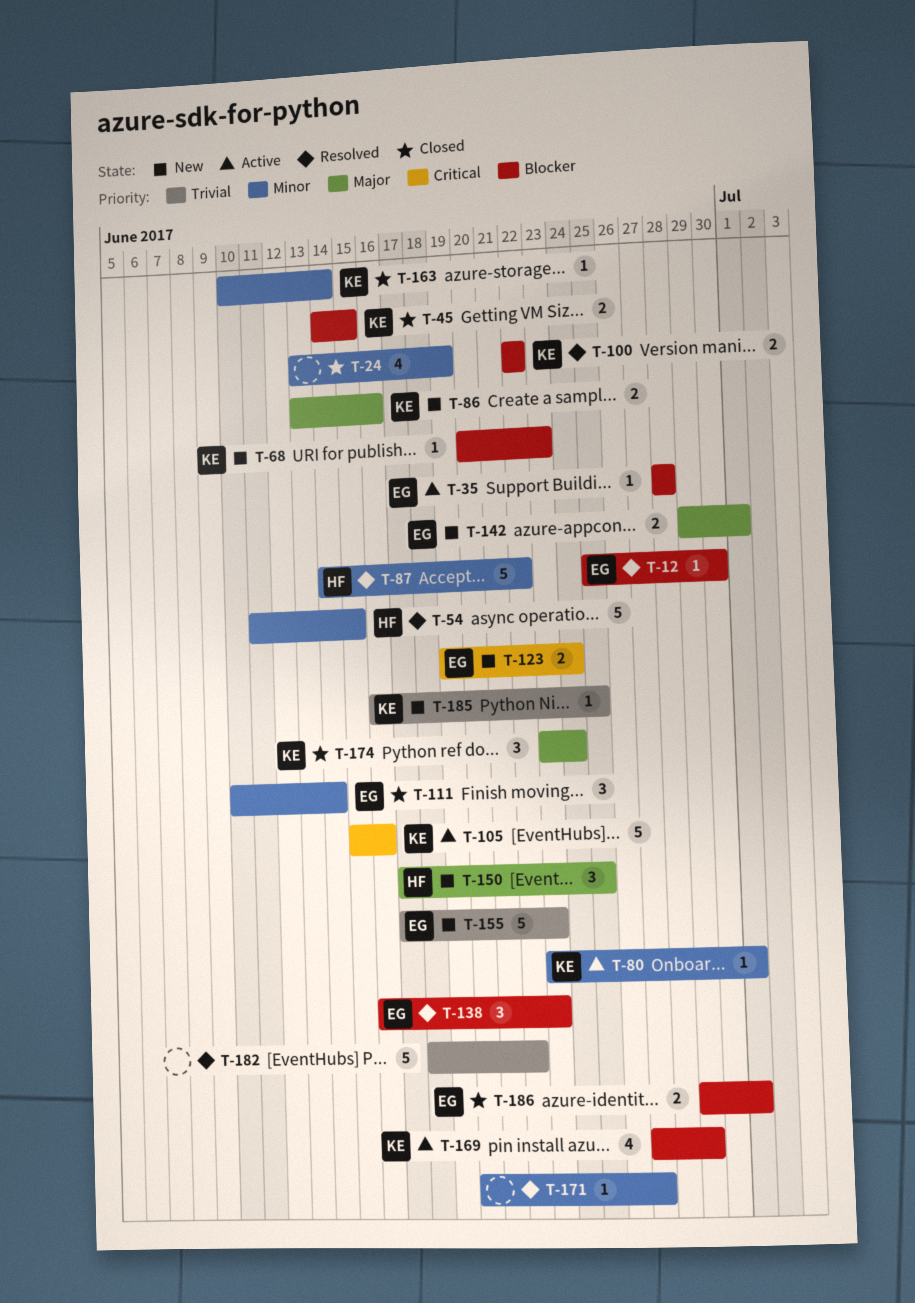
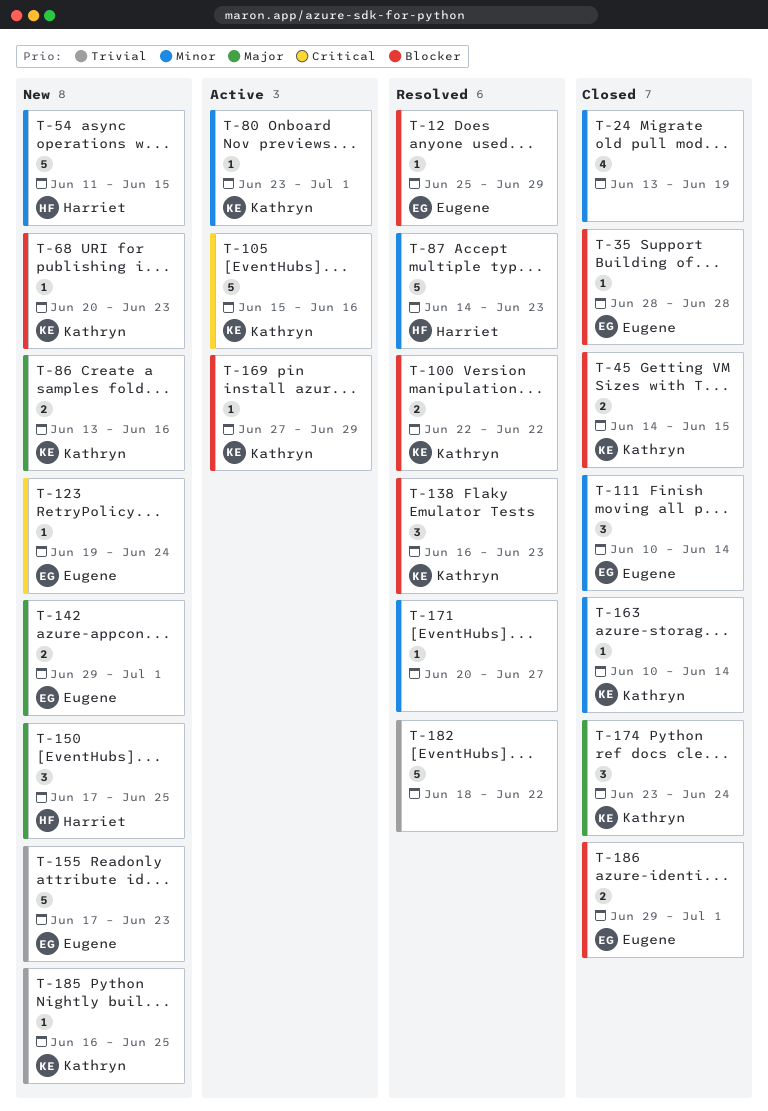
T-12, due: Jun 30 -> Jun 29
T-35, status: Active -> Closed
T-54, status: Resolved -> New
T-87, due: Jun 22 -> Jun 23
T-123, estimate: 2 -> 1
T-138, owner: Eugene -> Kathryn
T-169, estimate: 4 -> 1

